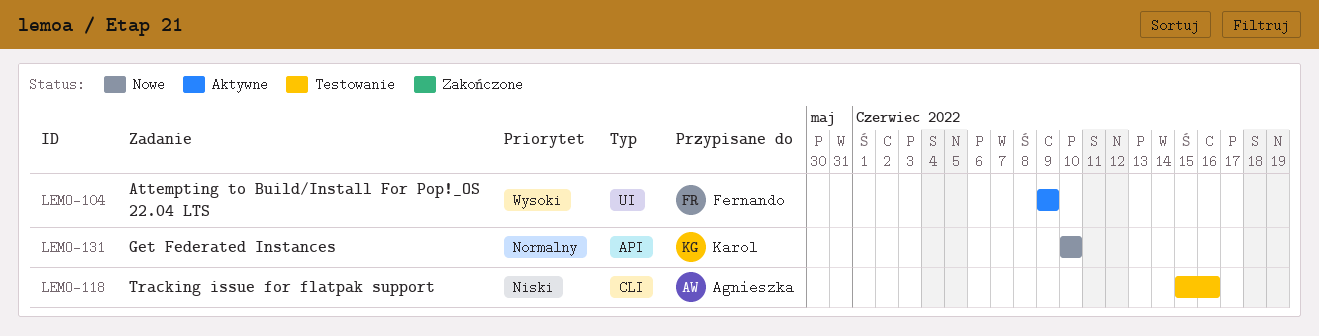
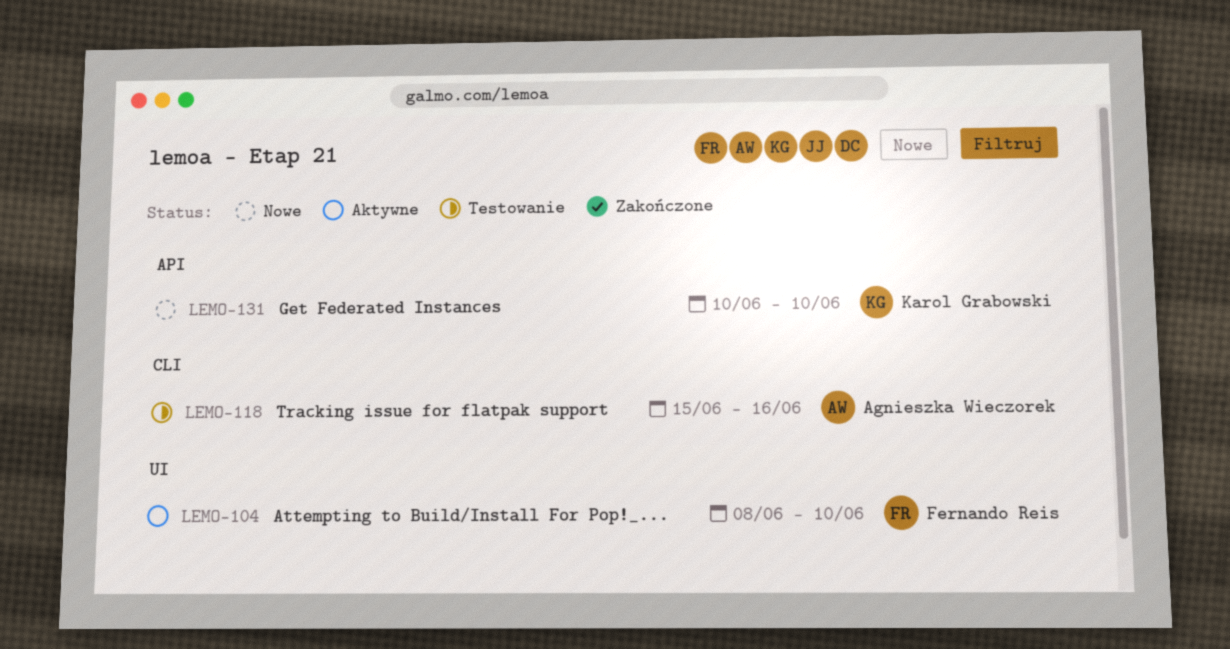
LEMO-104, start: Jun 9 -> Jun 8
LEMO-104, due: Jun 9 -> Jun 10

